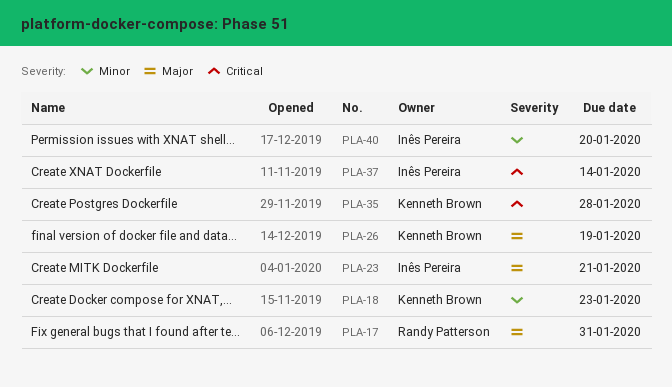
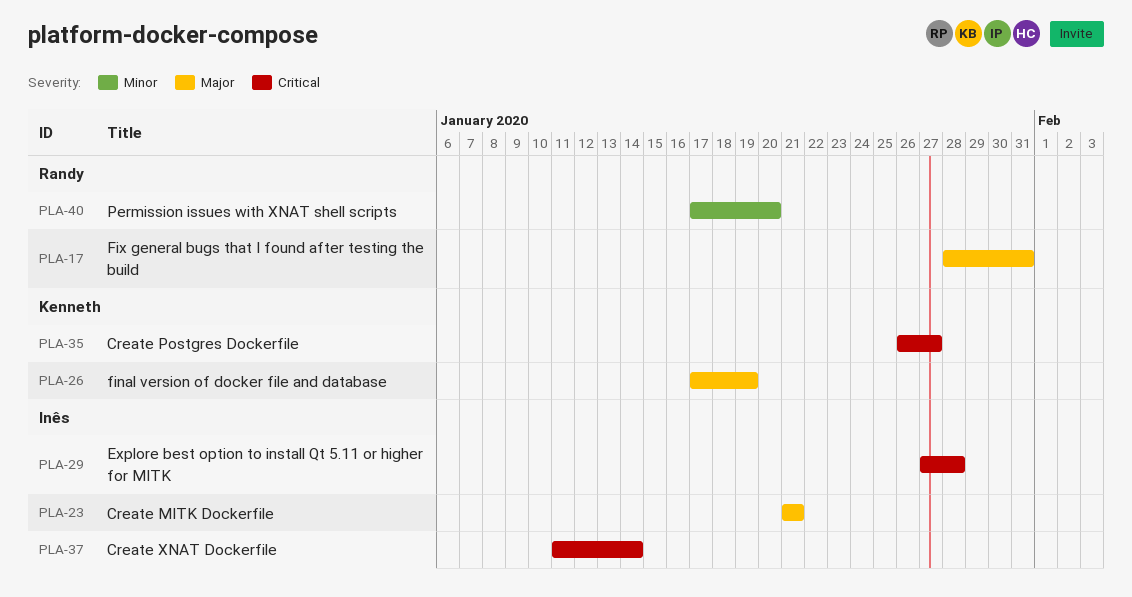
PLA-18: present -> none
PLA-29: none -> present
PLA-35, due: Jan 28 -> Jan 27
PLA-40, owner: Inês Pereira -> Randy Patterson

